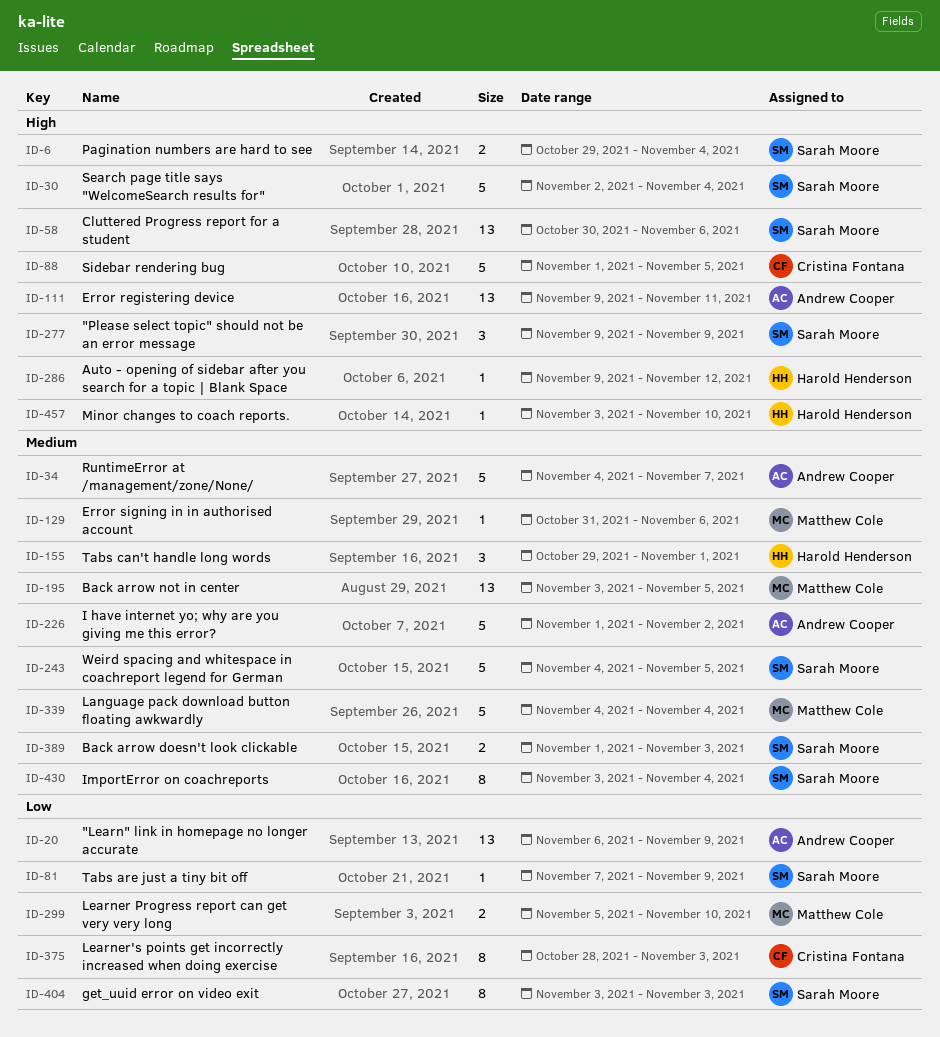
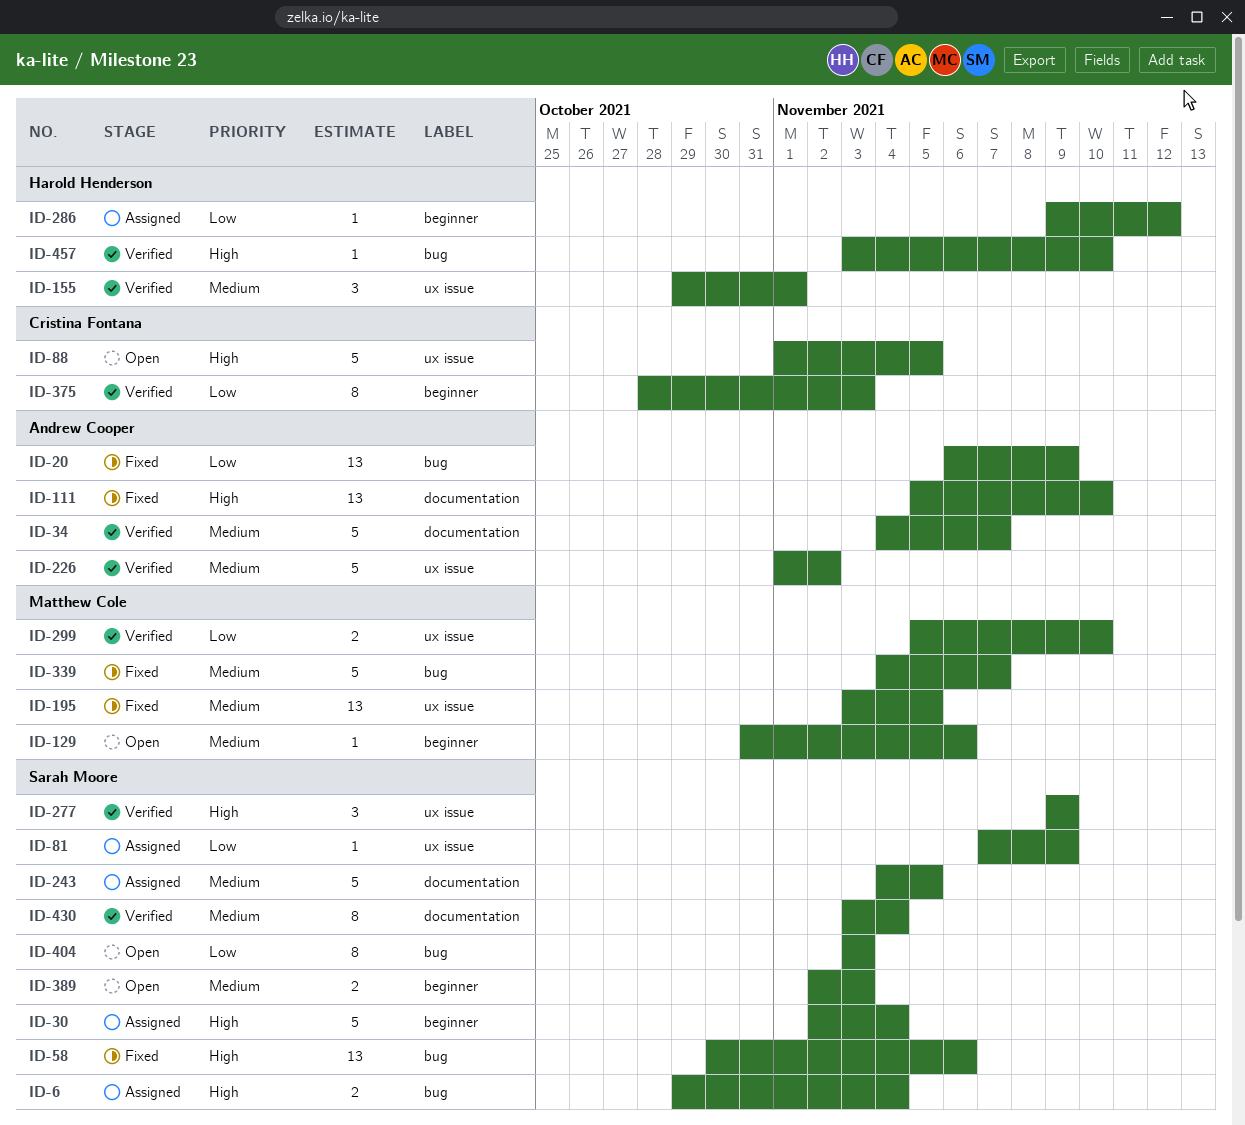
ID-111, start: Nov 9 -> Nov 5
ID-111, due: Nov 11 -> Nov 10
ID-286, priority: High -> Low
ID-339, due: Nov 4 -> Nov 7
ID-389, start: Nov 1 -> Nov 2

